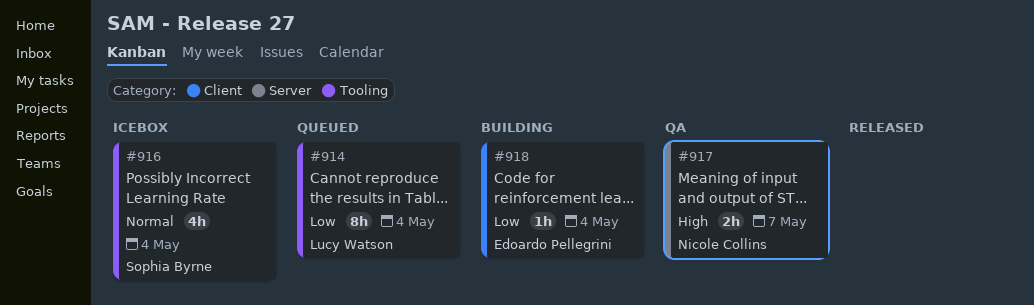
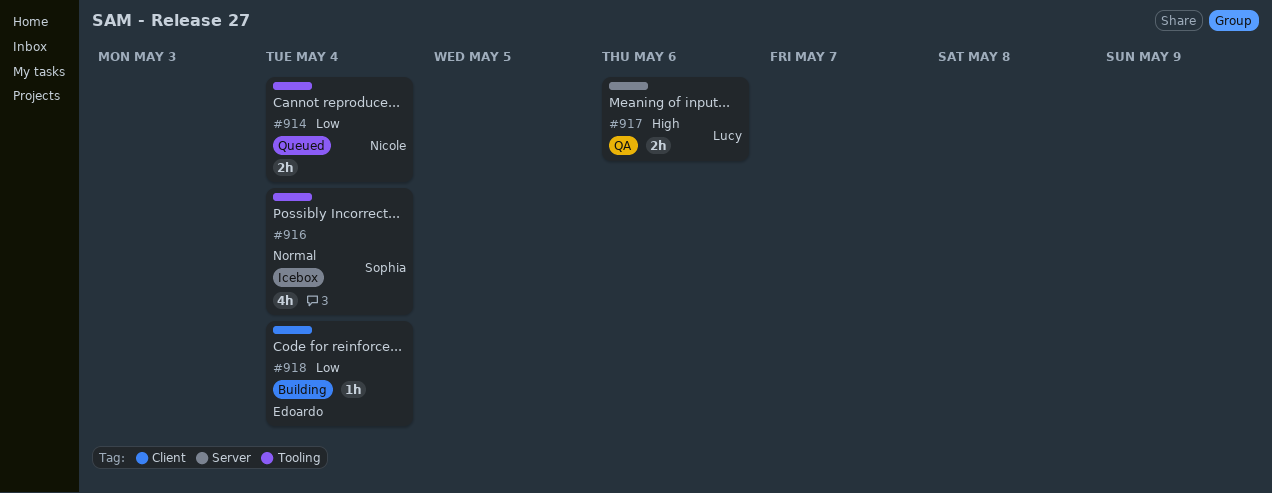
#914, owner: Lucy Watson -> Nicole Collins
#914, estimate: 8h -> 2h
#917, owner: Nicole Collins -> Lucy Watson
#917, due: May 7 -> May 6

